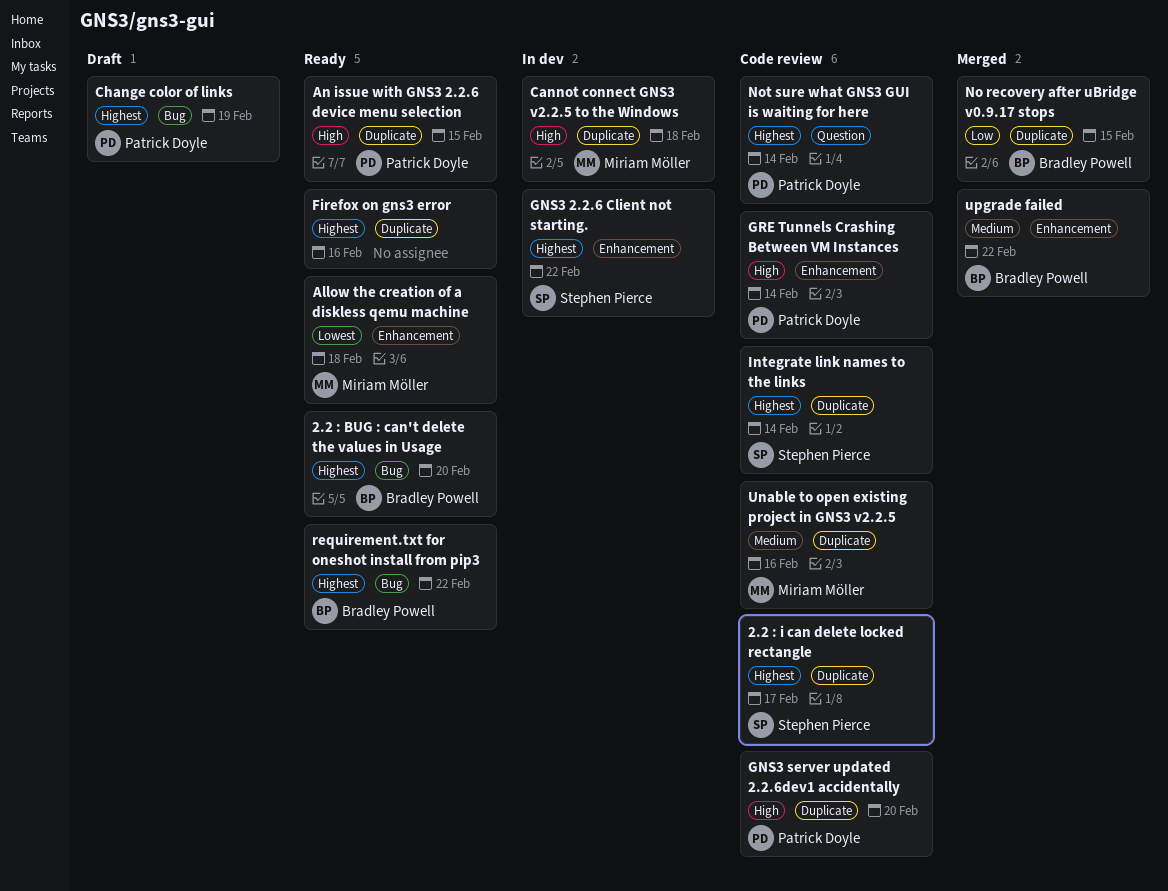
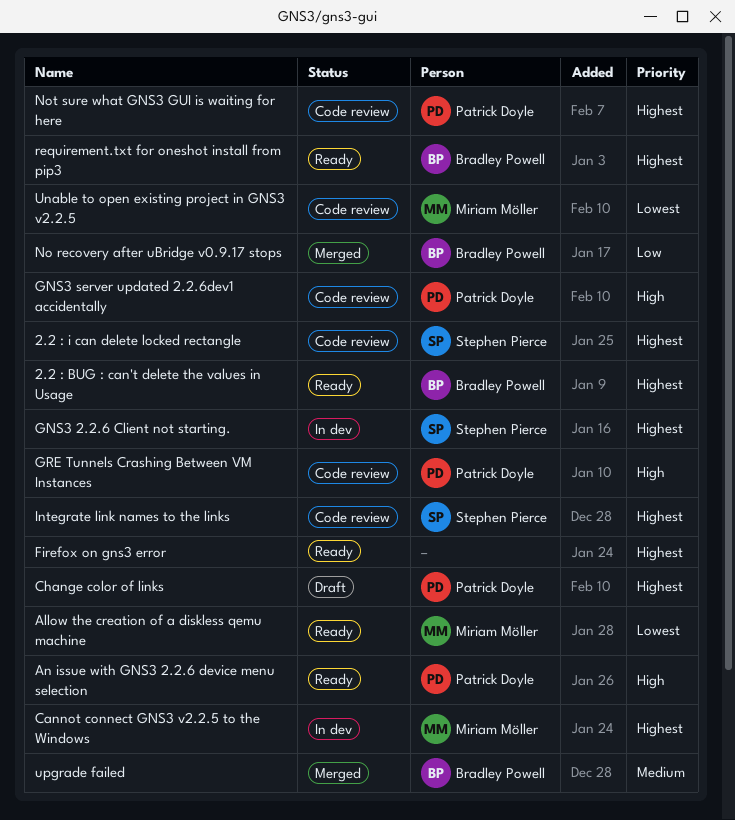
Cannot connect GNS3 v2.2.5 to the Windows, priority: High -> Highest
Unable to open existing project in GNS3 v2.2.5, priority: Medium -> Lowest

